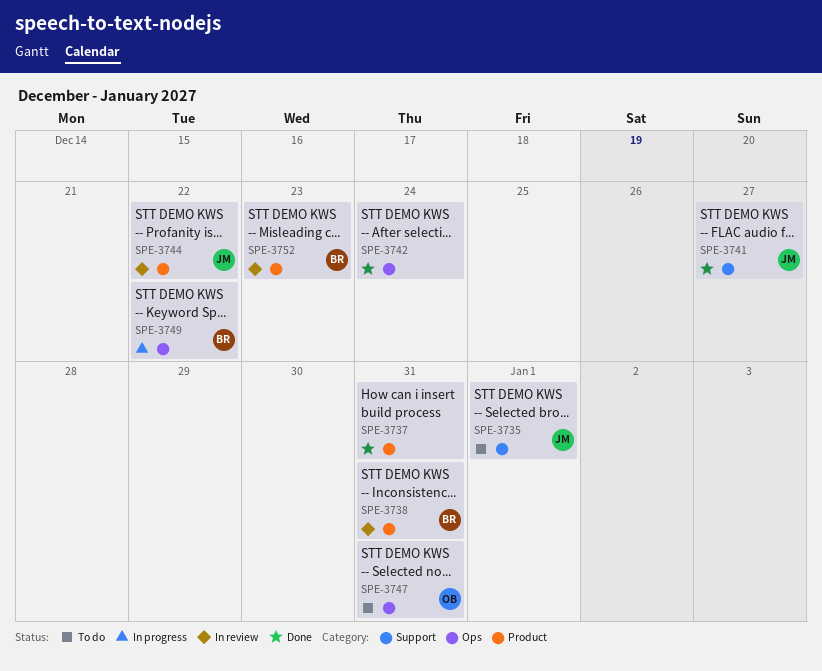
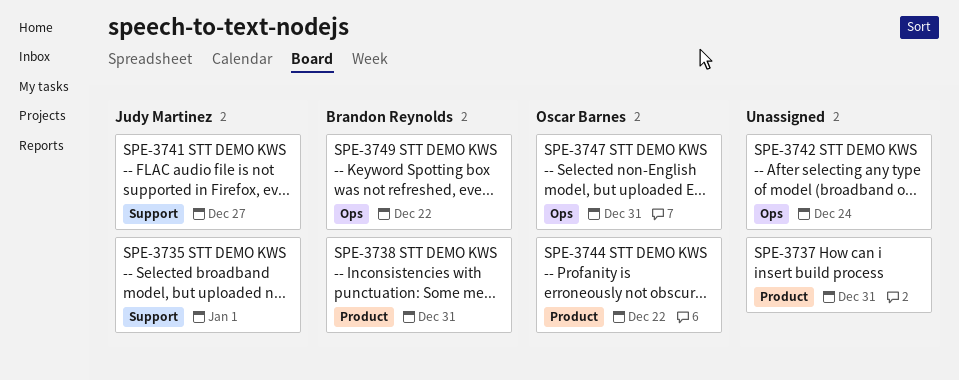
SPE-3744, owner: Judy Martinez -> Oscar Barnes
SPE-3752: present -> none

